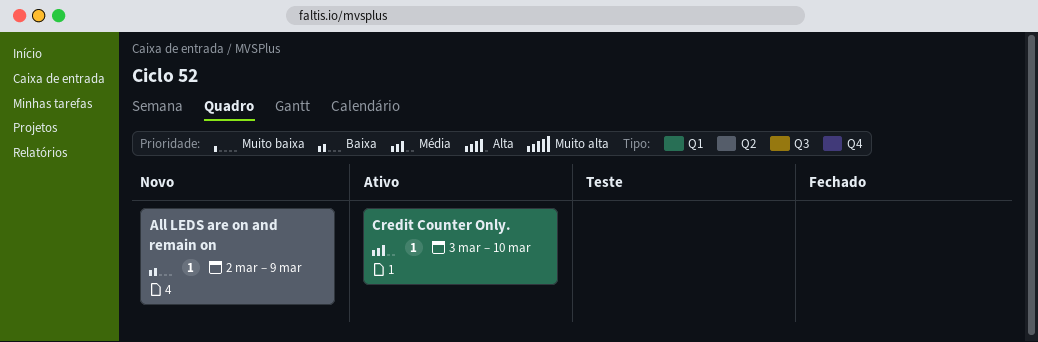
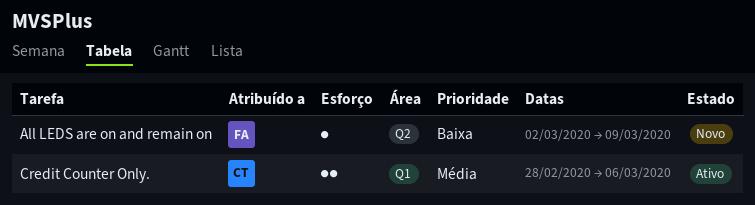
Credit Counter Only., estimate: 1 -> 2
Credit Counter Only., start: Mar 3 -> Feb 28
Credit Counter Only., due: Mar 10 -> Mar 6

